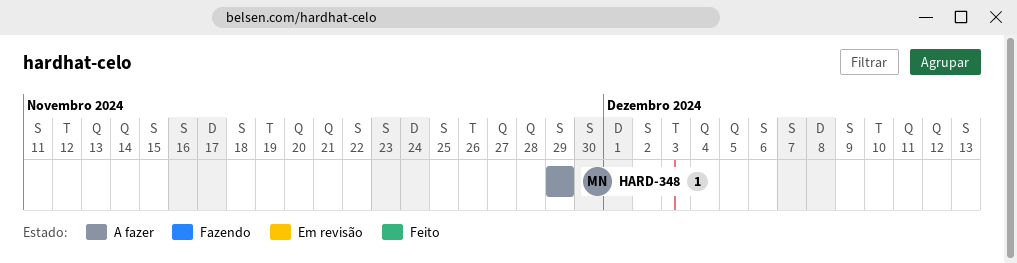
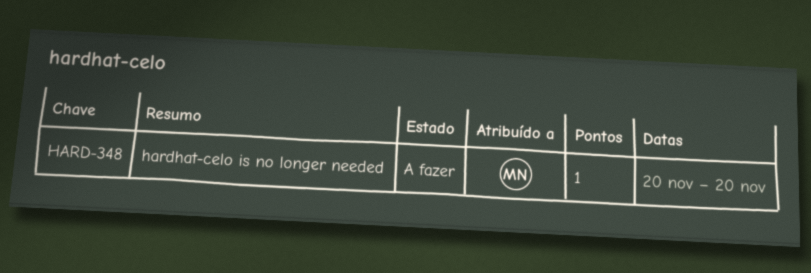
HARD-348, start: Nov 29 -> Nov 20
HARD-348, due: Nov 29 -> Nov 20

